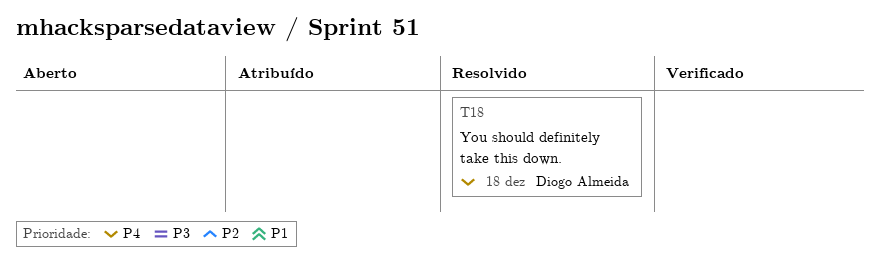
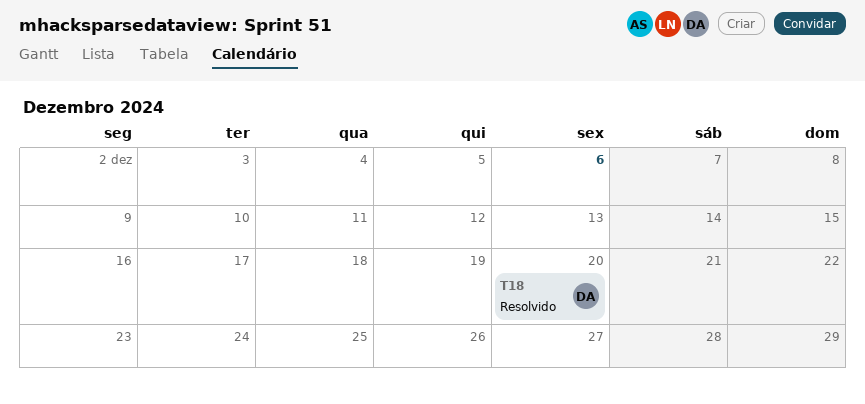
T18, due: Dec 18 -> Dec 20

